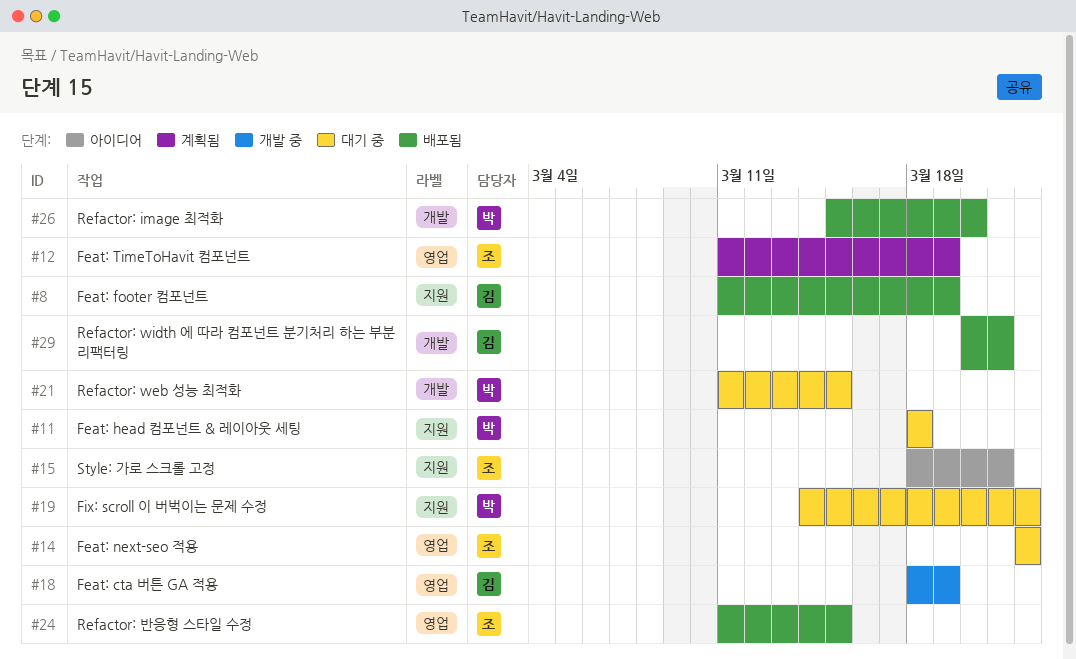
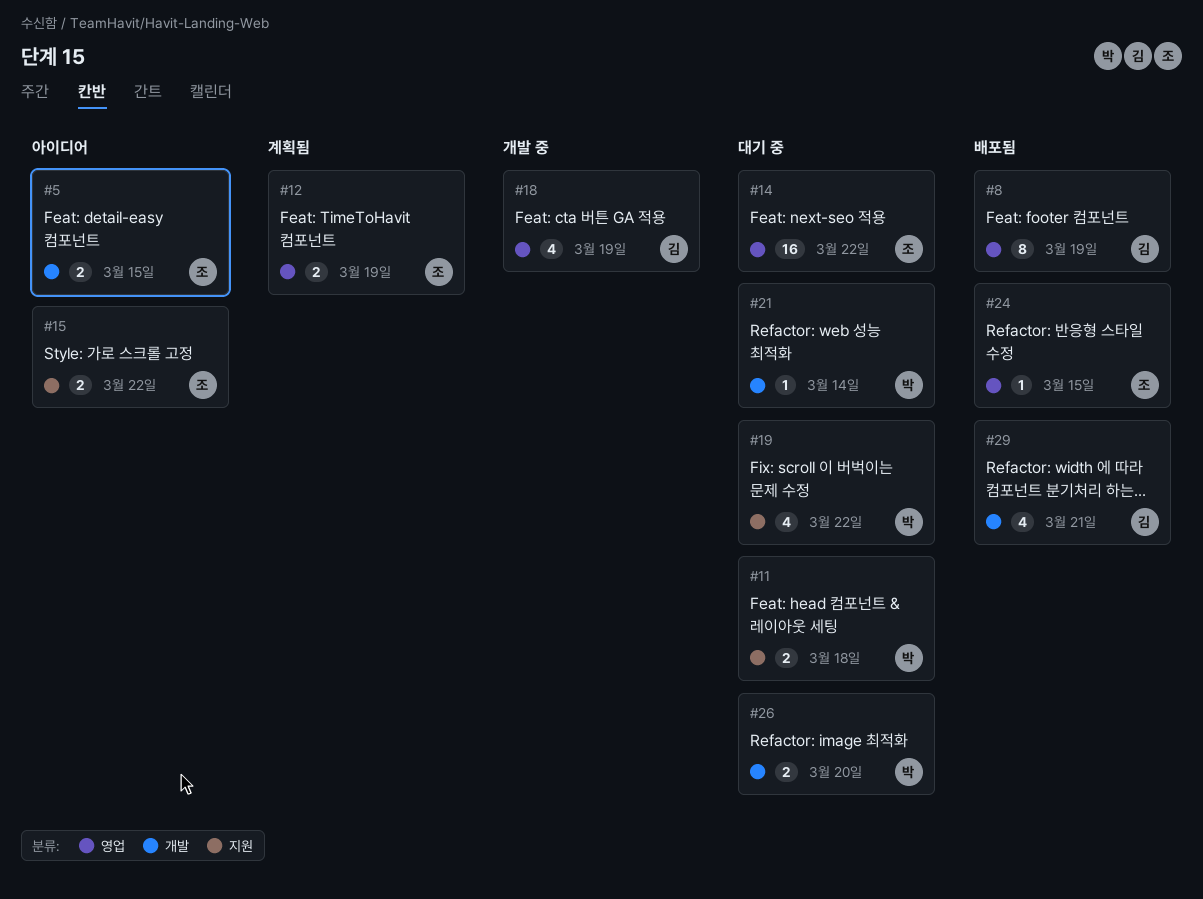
#5: none -> present
#8, label: 지원 -> 영업
#15, due: Mar 21 -> Mar 22
#21, due: Mar 15 -> Mar 14
#26, status: 배포됨 -> 대기 중

